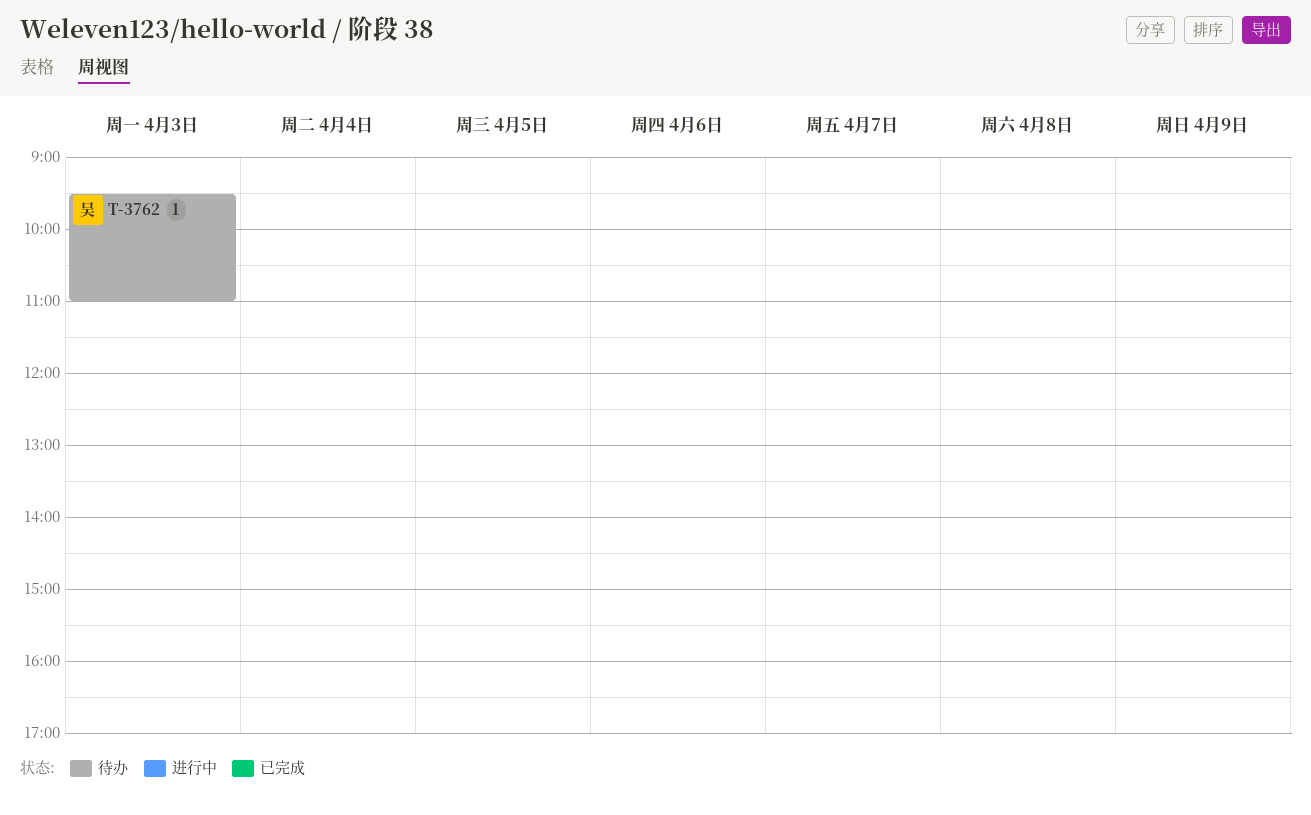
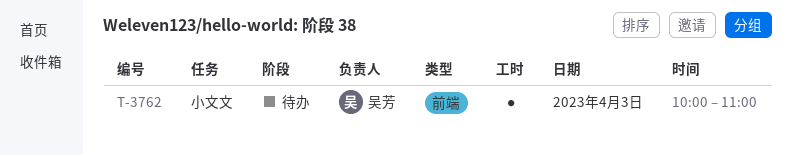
T-3762, begins: 09:30 -> 10:00

